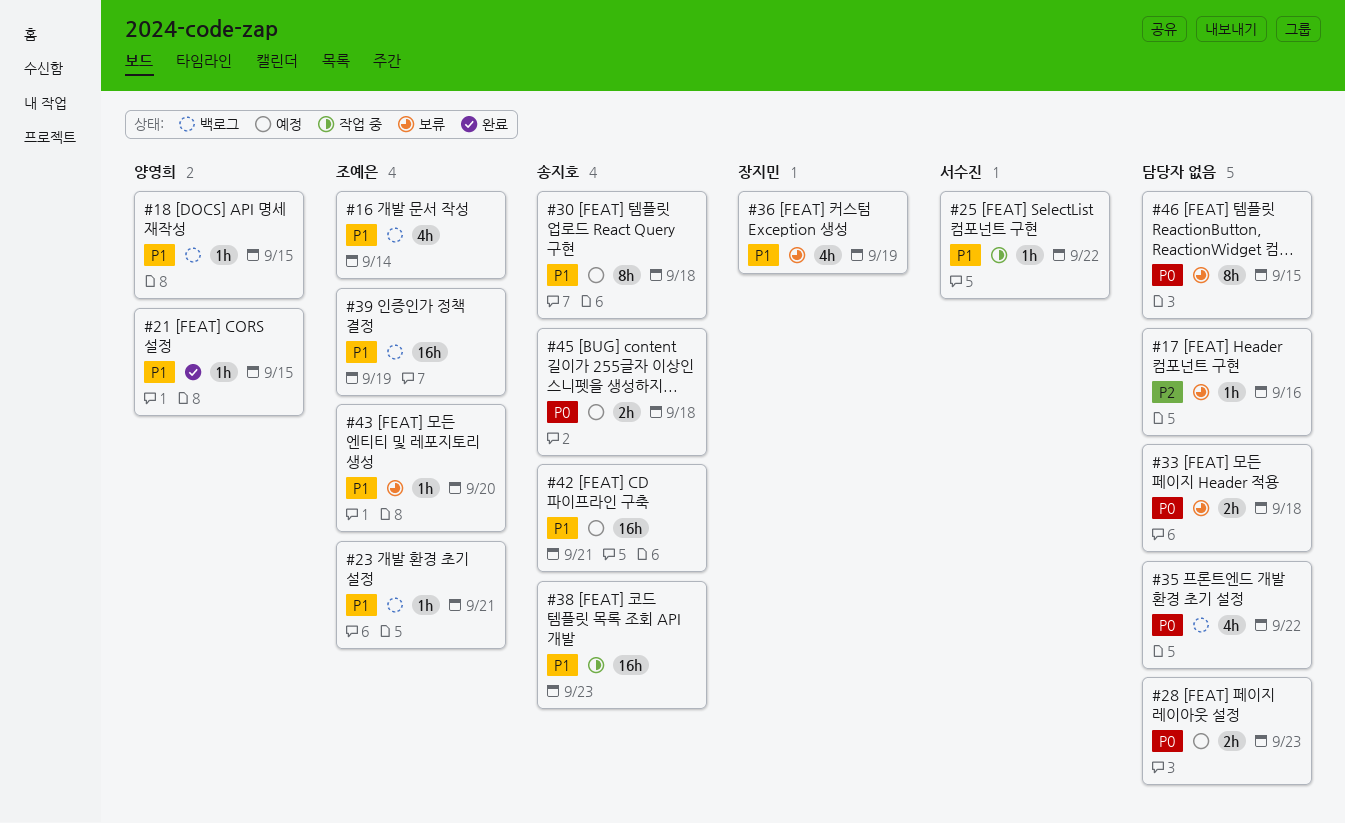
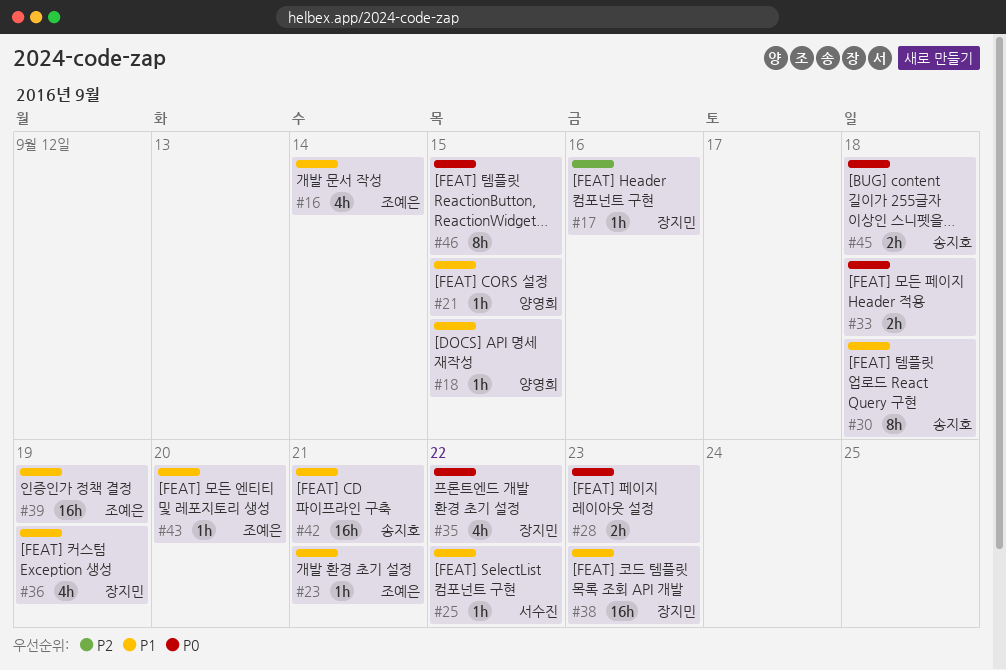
#17, owner: none -> 장지민
#35, owner: none -> 장지민
#38, owner: 송지호 -> 장지민

